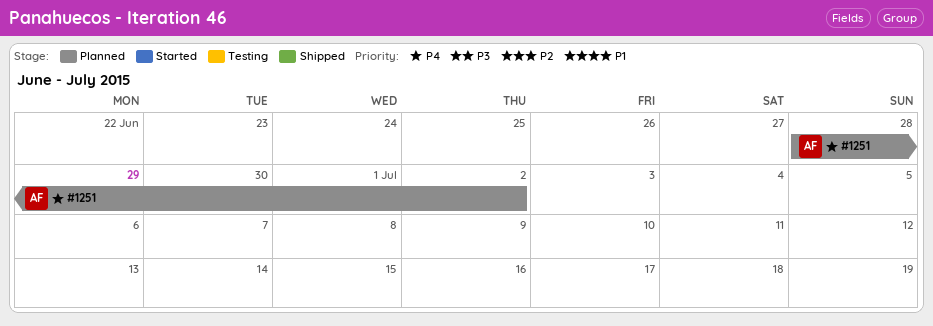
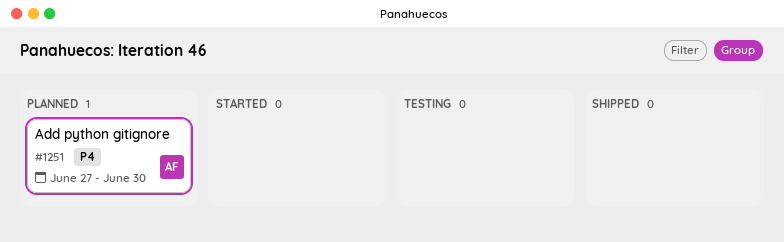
#1251, start: Jun 28 -> Jun 27
#1251, due: Jul 2 -> Jun 30

